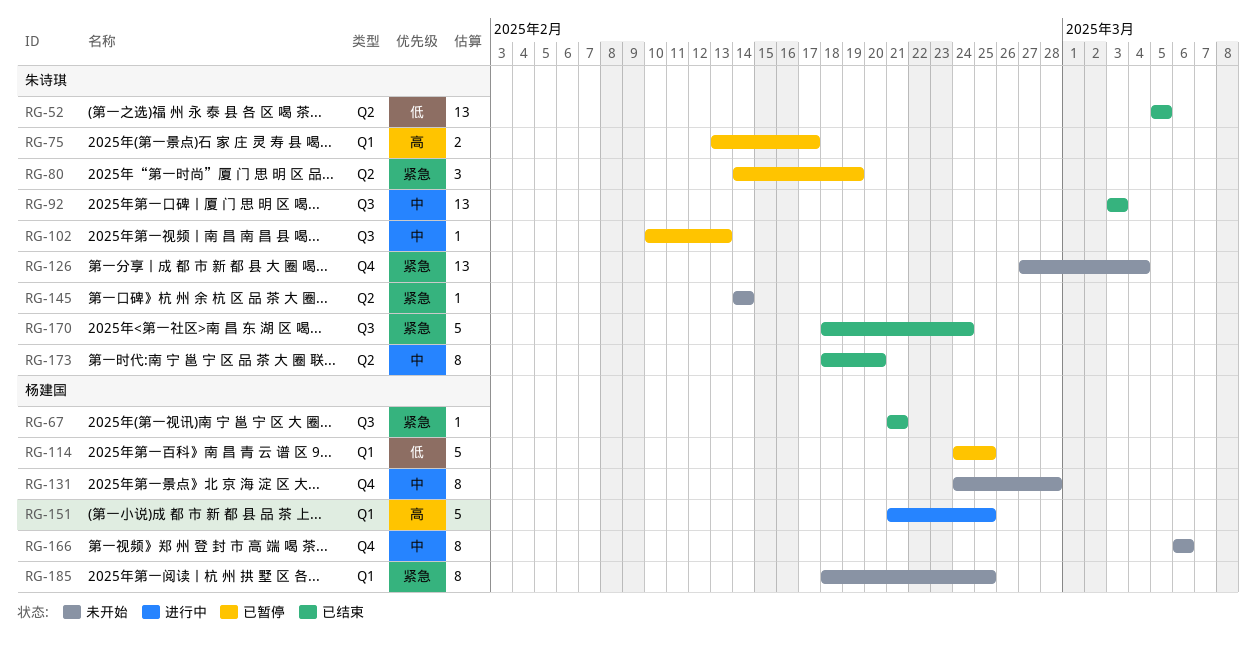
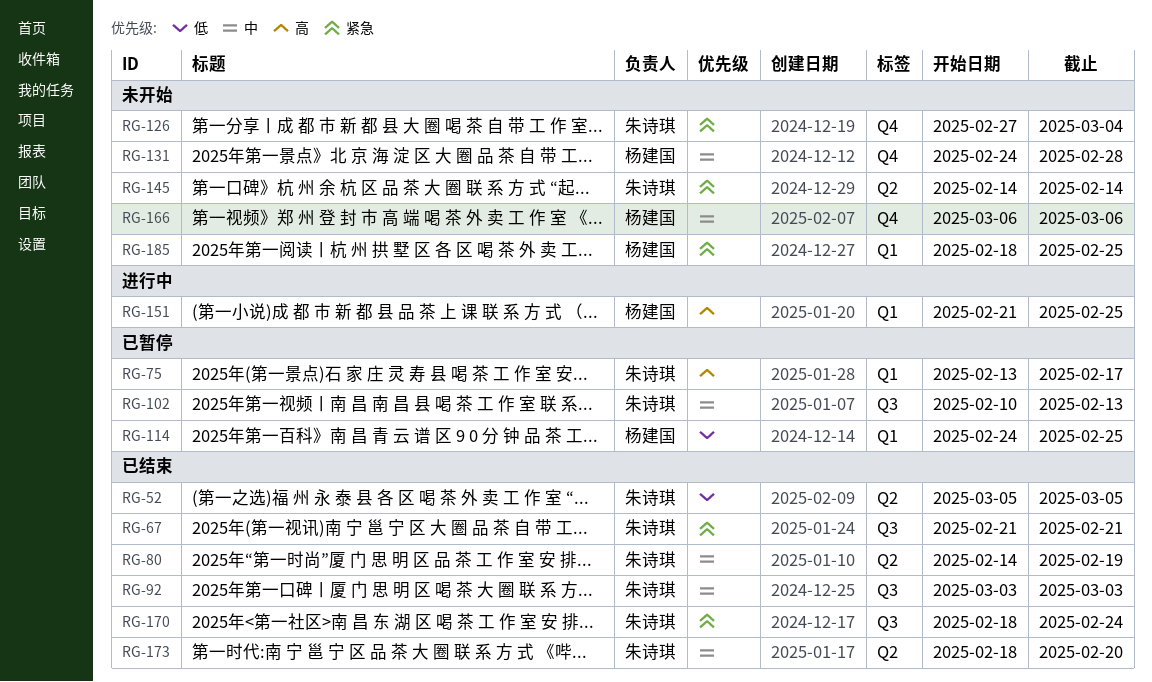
RG-67, owner: 杨建国 -> 朱诗琪
RG-80, status: 已暂停 -> 已结束
RG-80, priority: 紧急 -> 中

